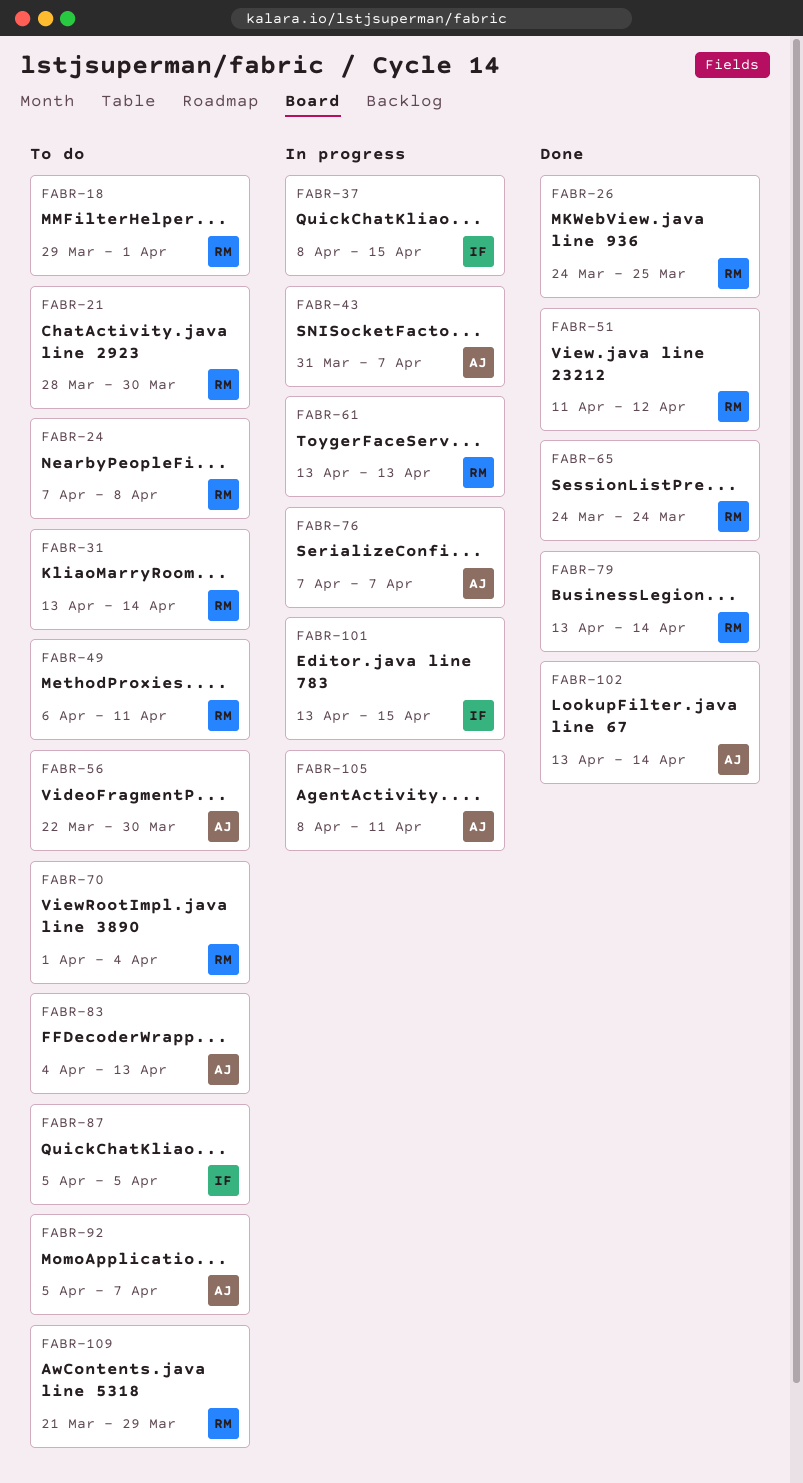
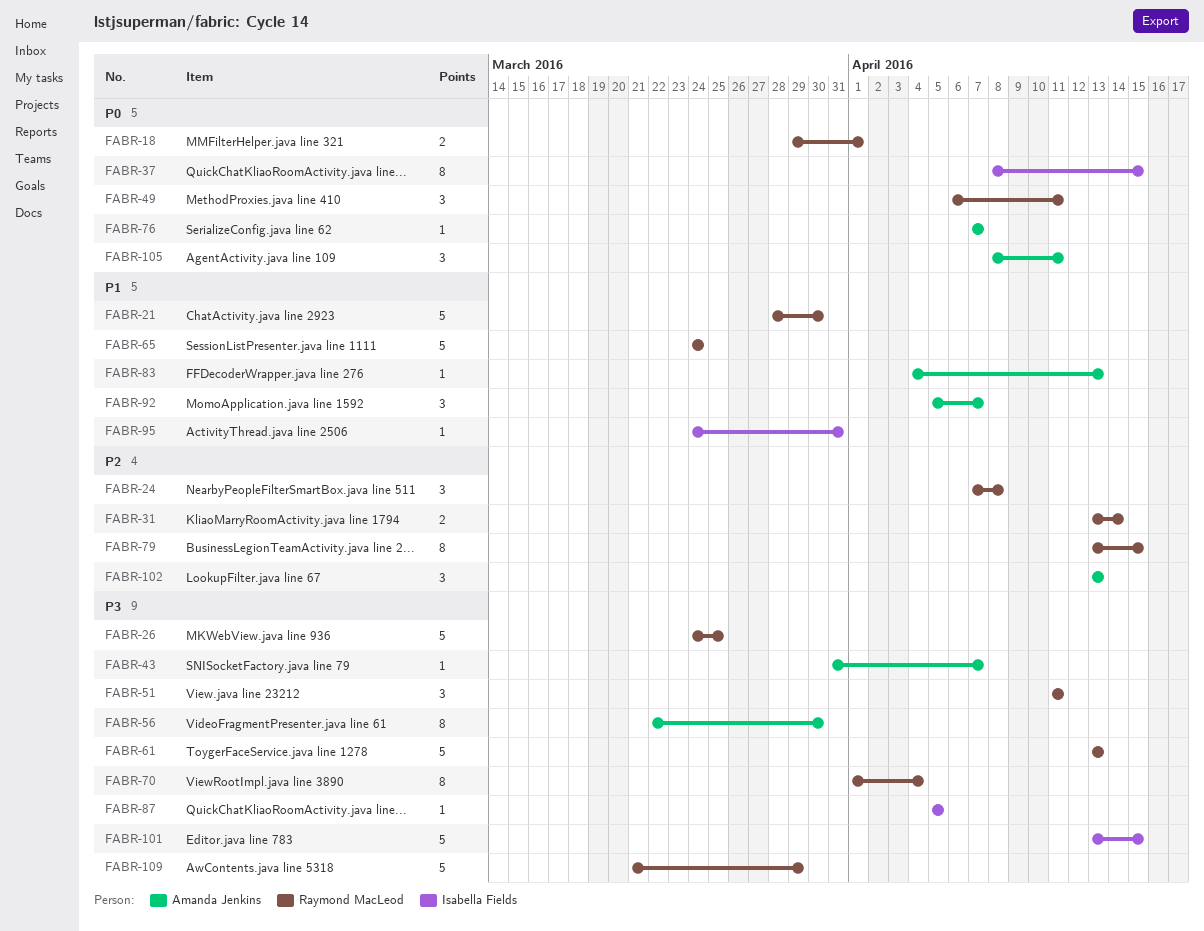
FABR-51, due: Apr 12 -> Apr 11
FABR-79, due: Apr 14 -> Apr 15
FABR-95: none -> present
FABR-102, due: Apr 14 -> Apr 13

